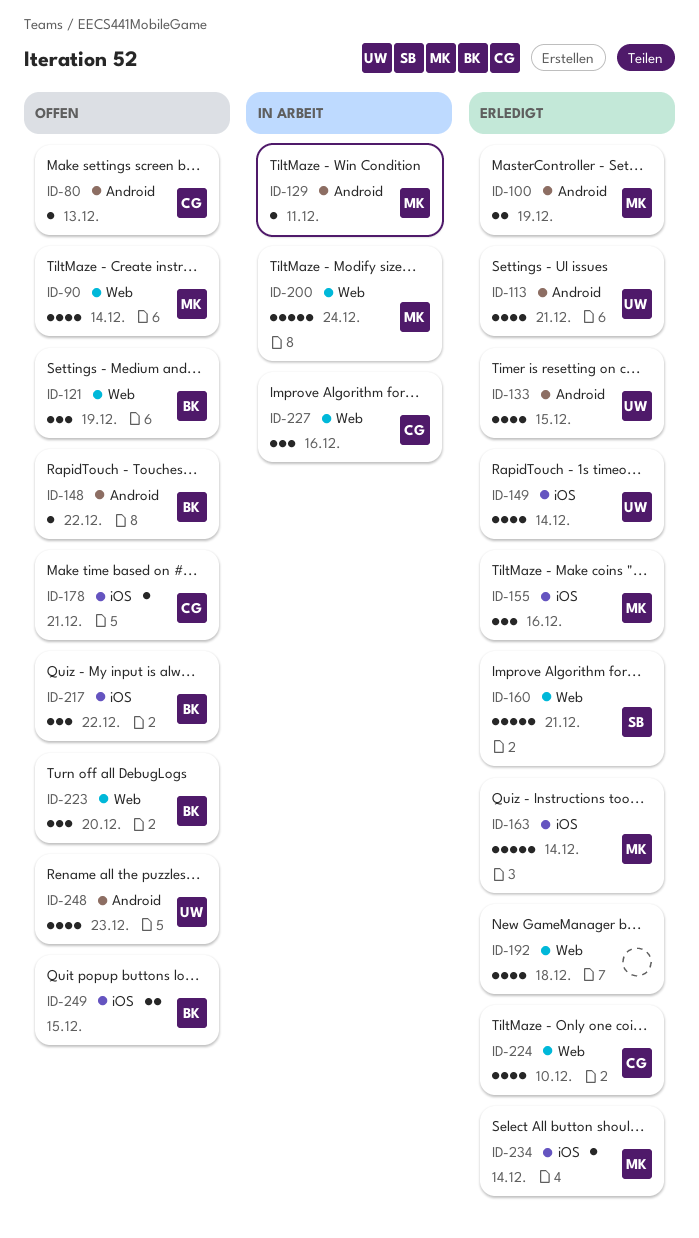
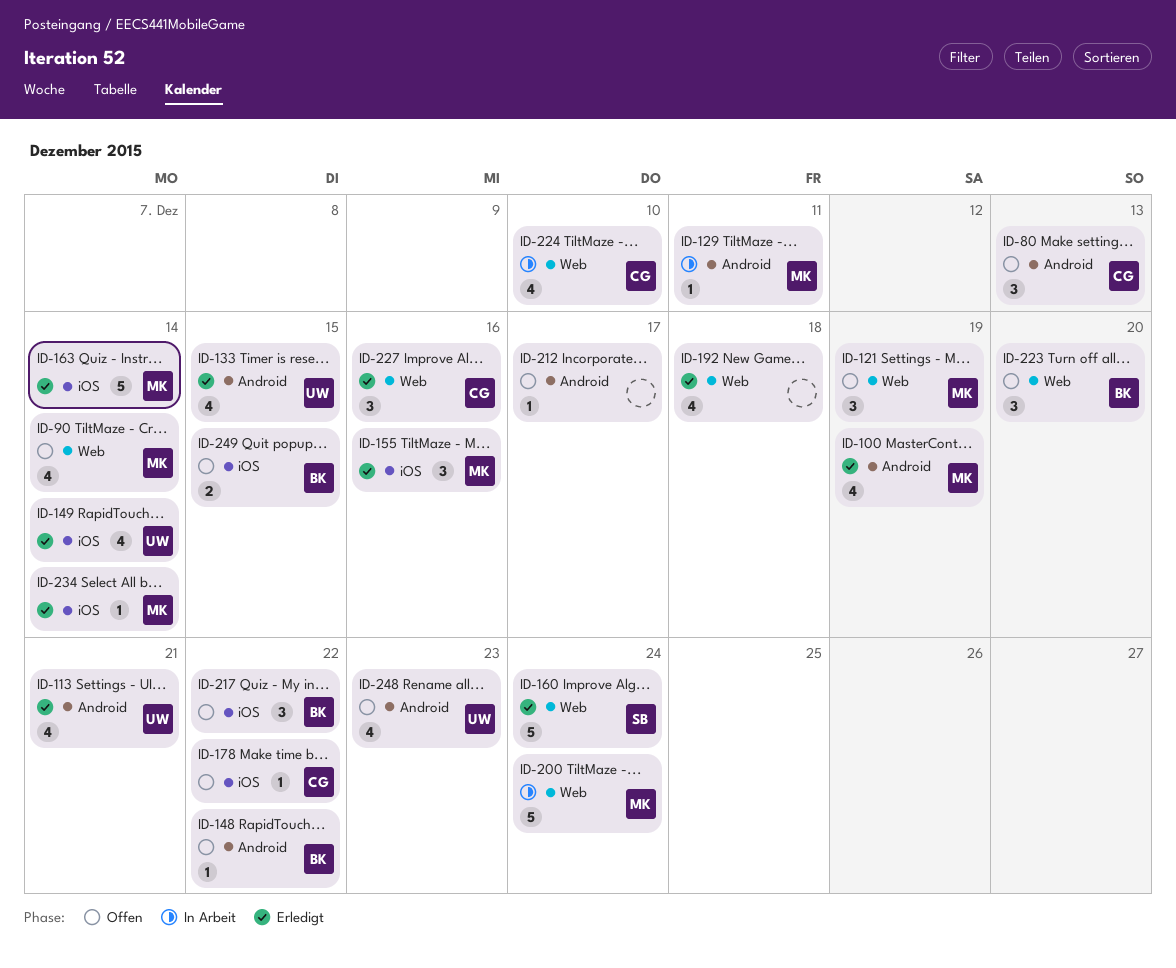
ID-80, estimate: 1 -> 3
ID-100, estimate: 2 -> 4
ID-121, owner: BK -> MK
ID-160, due: Dec 21 -> Dec 24
ID-178, due: Dec 21 -> Dec 22
ID-212: none -> present
ID-224, status: Erledigt -> In Arbeit
ID-227, status: In Arbeit -> Erledigt

